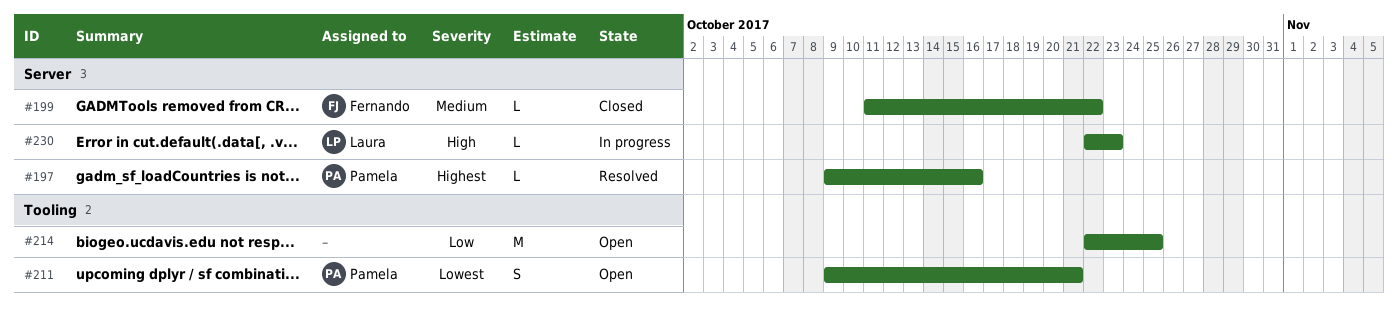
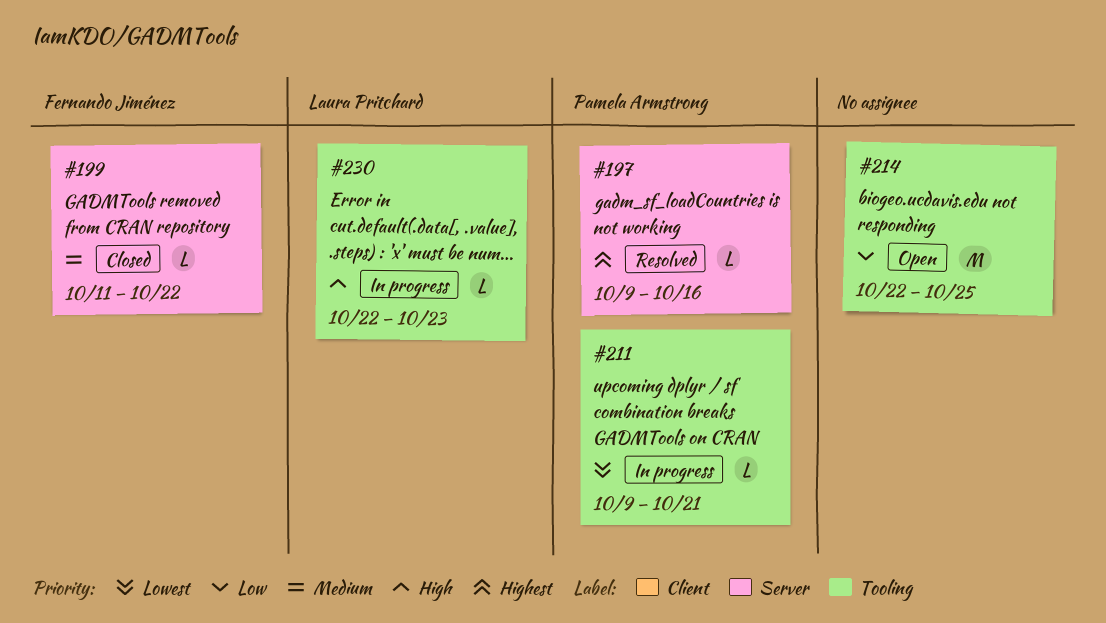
#211, status: Open -> In progress
#211, estimate: S -> L
#230, label: Server -> Tooling

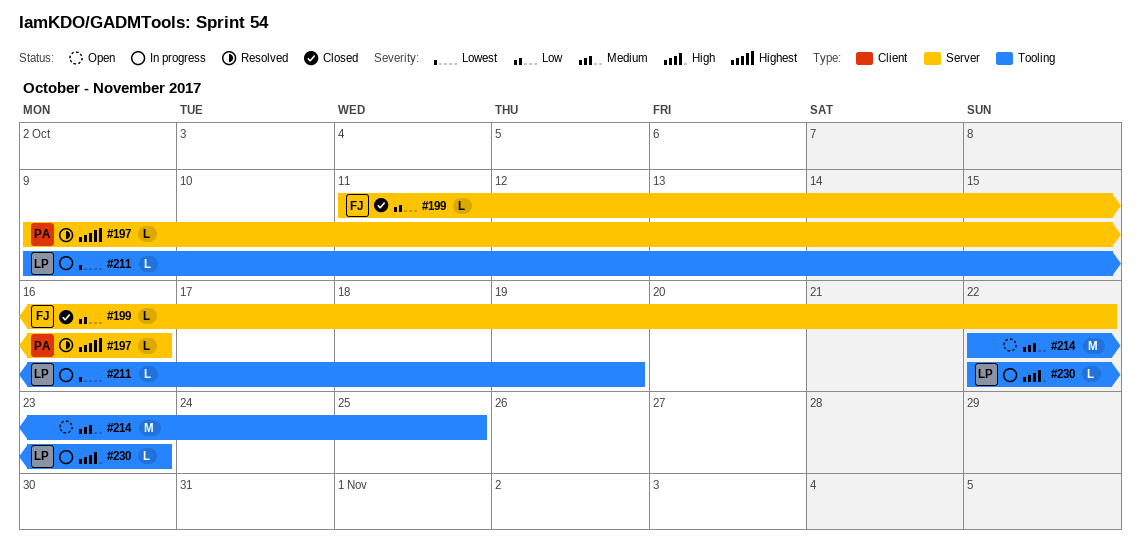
#199, priority: Medium -> Low
#211, owner: Pamela Armstrong -> Laura Pritchard
#211, due: Oct 21 -> Oct 19
#214, priority: Low -> Medium

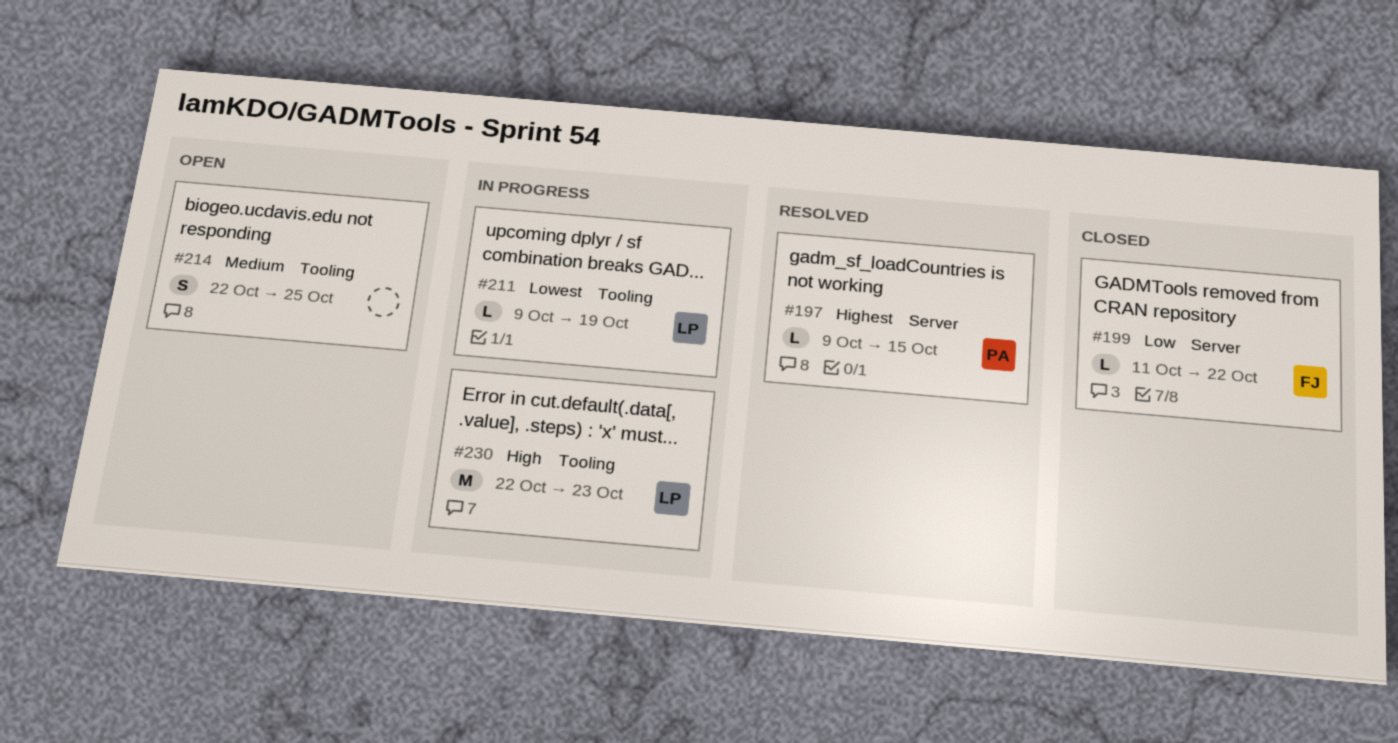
#197, due: Oct 16 -> Oct 15
#214, estimate: M -> S
#230, estimate: L -> M

